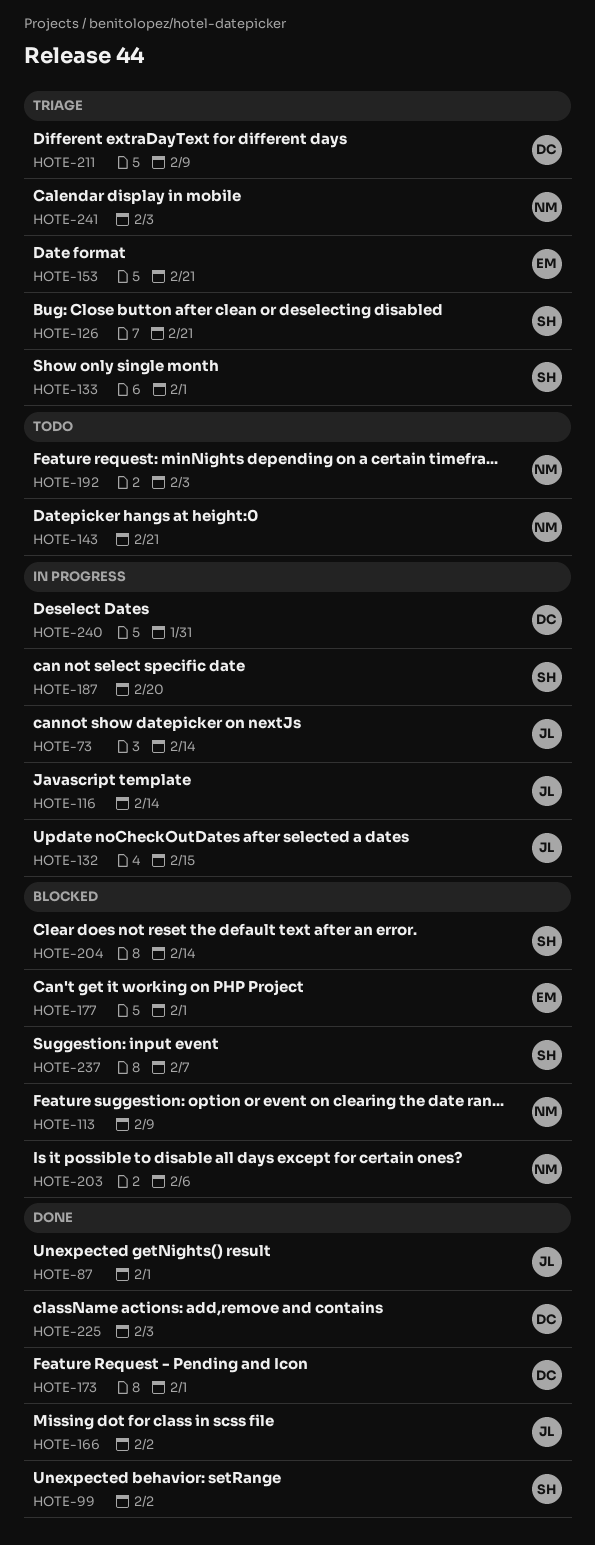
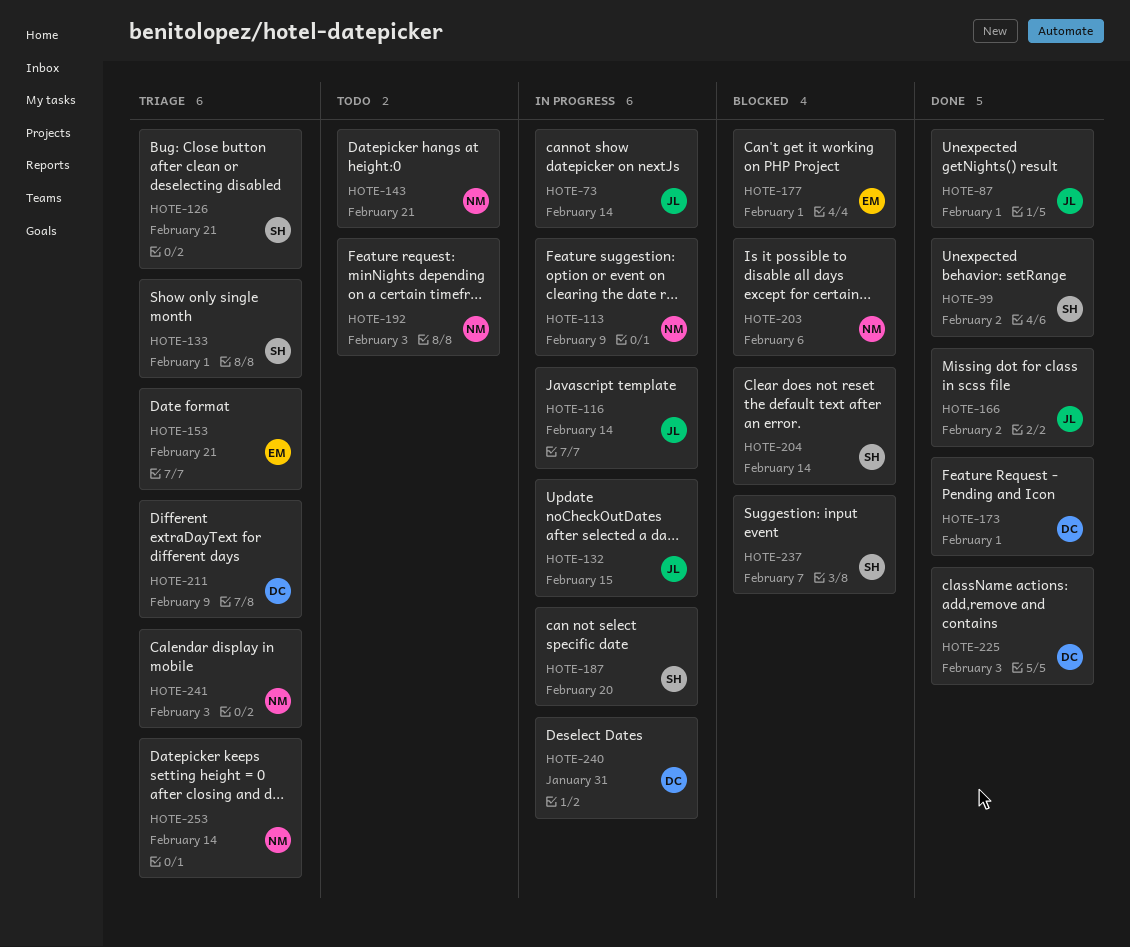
HOTE-113, status: Blocked -> In progress
HOTE-253: none -> present

